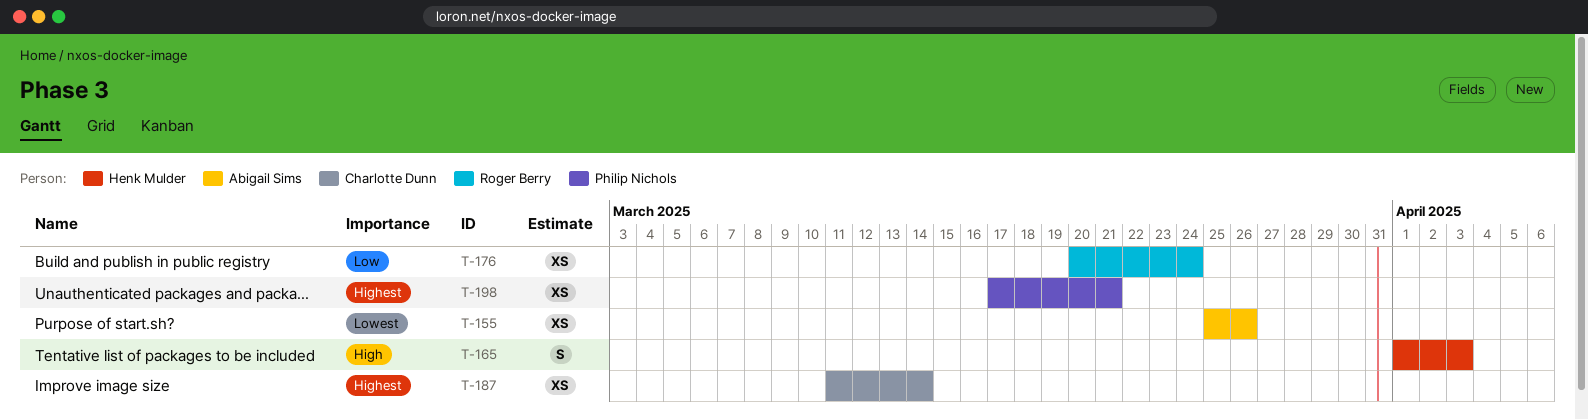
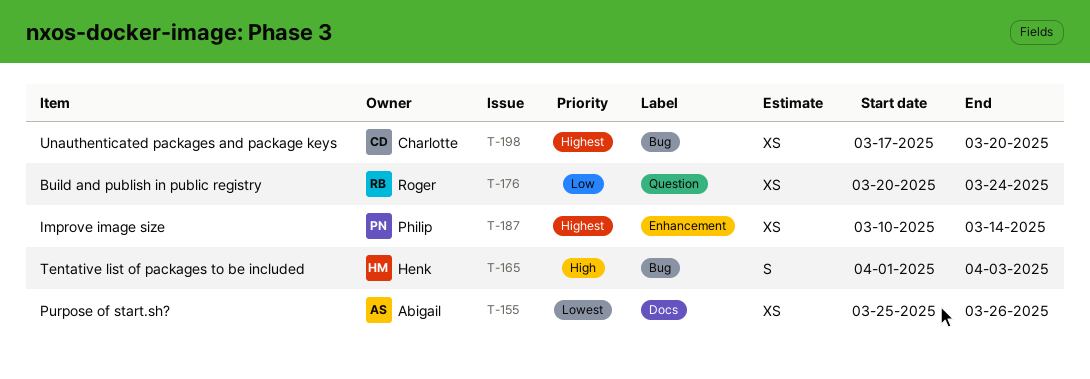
T-187, owner: Charlotte Dunn -> Philip Nichols
T-187, start: Mar 11 -> Mar 10
T-198, owner: Philip Nichols -> Charlotte Dunn
T-198, due: Mar 21 -> Mar 20

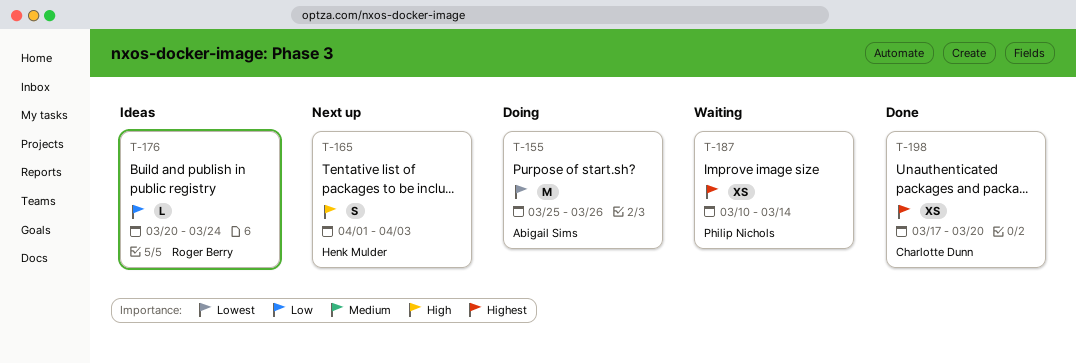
T-155, estimate: XS -> M
T-176, estimate: XS -> L

